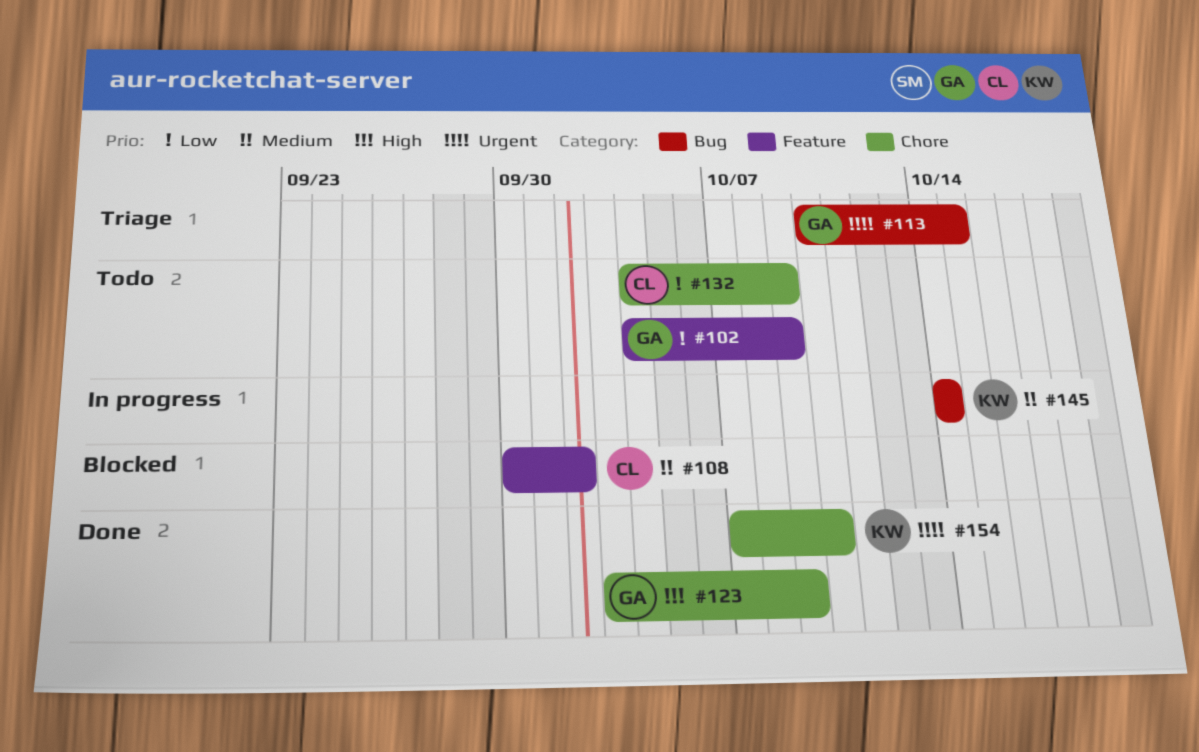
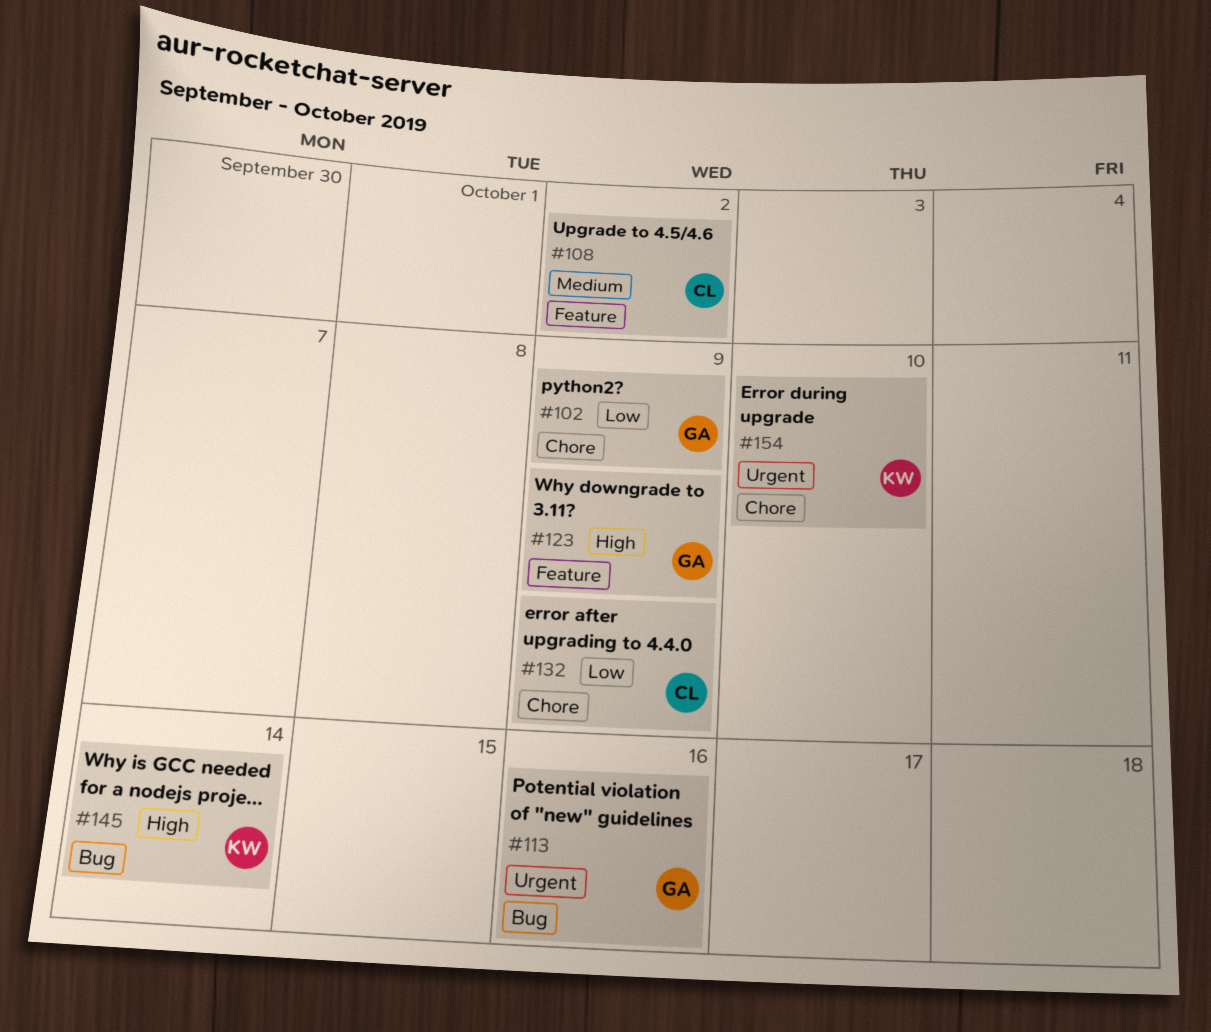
#102, label: Feature -> Chore
#113, due: Oct 15 -> Oct 16
#123, label: Chore -> Feature
#145, priority: Medium -> High

